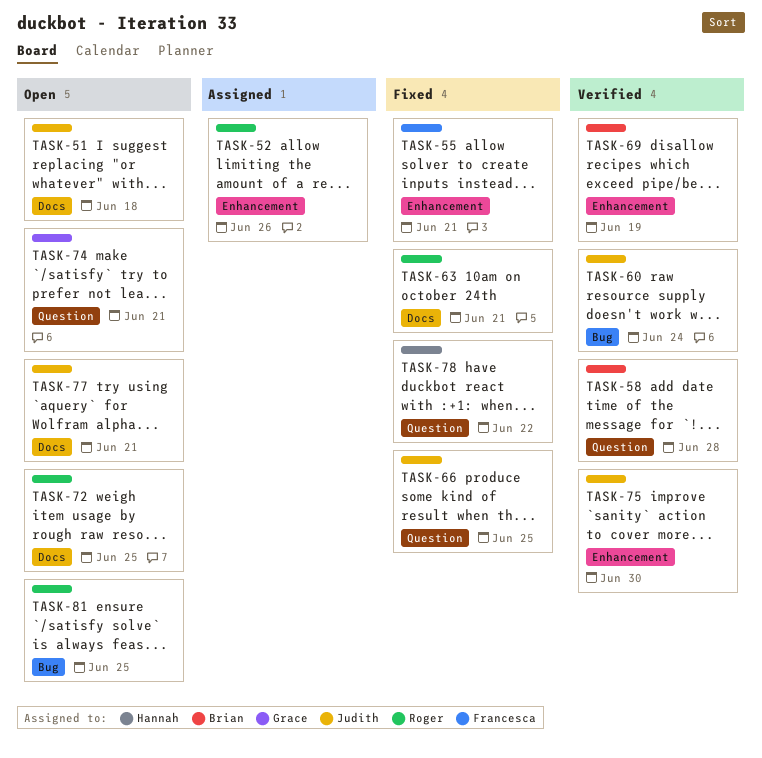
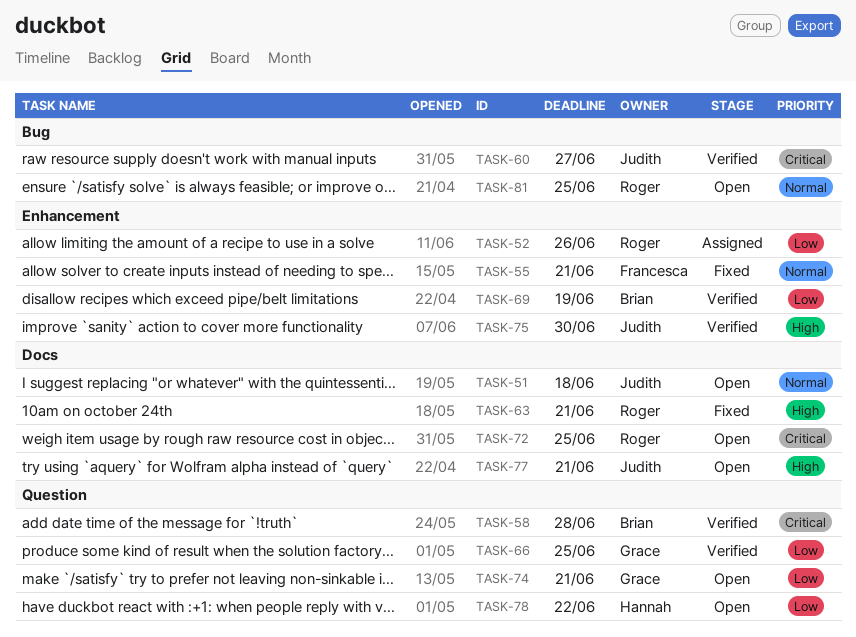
TASK-60, due: Jun 24 -> Jun 27
TASK-66, status: Fixed -> Verified
TASK-66, owner: Judith -> Grace
TASK-78, status: Fixed -> Open

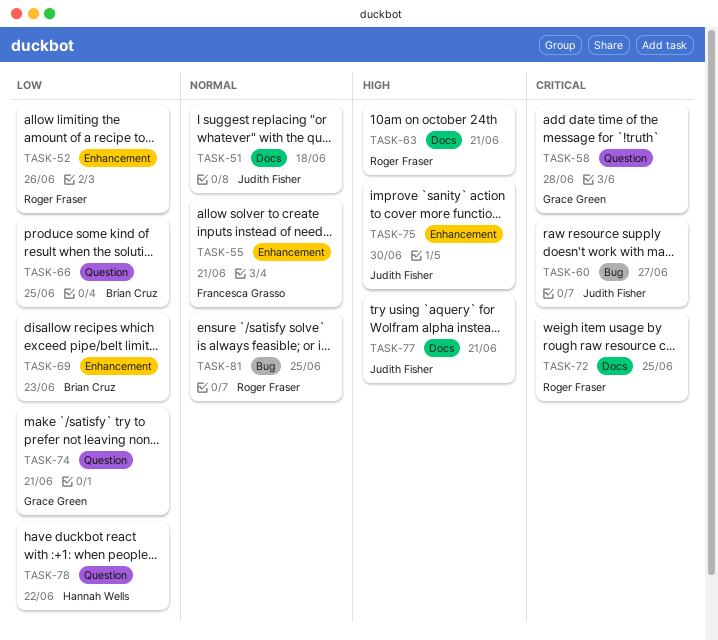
TASK-58, owner: Brian Cruz -> Grace Green
TASK-66, owner: Grace Green -> Brian Cruz
TASK-69, due: Jun 19 -> Jun 23

